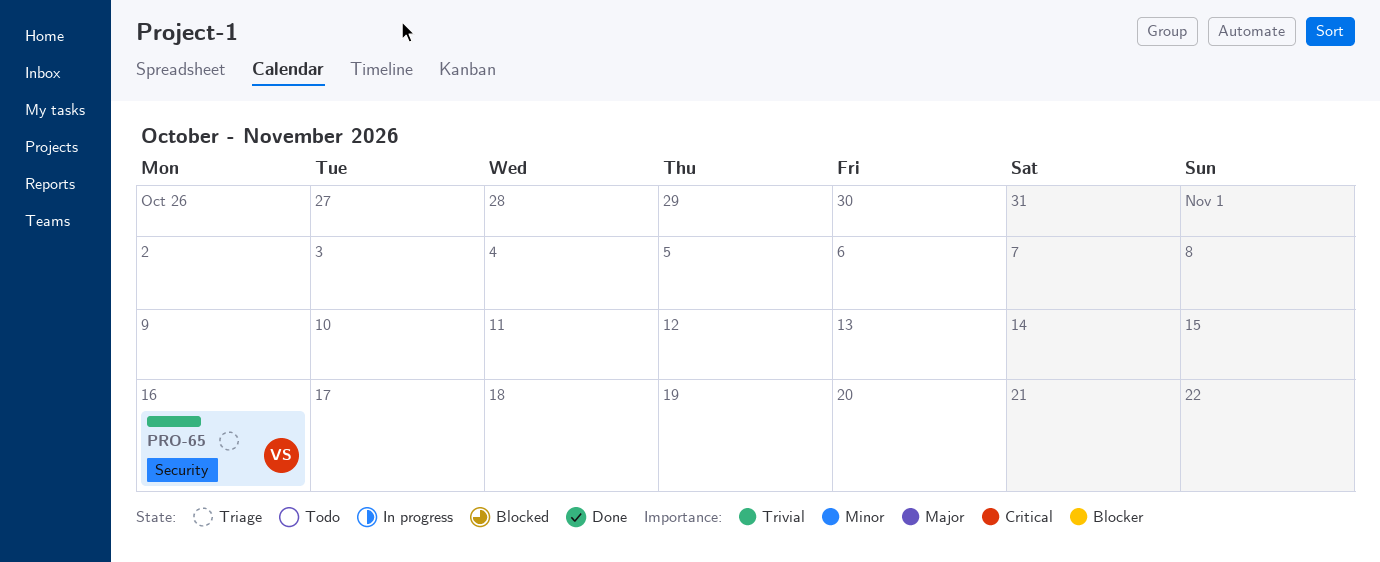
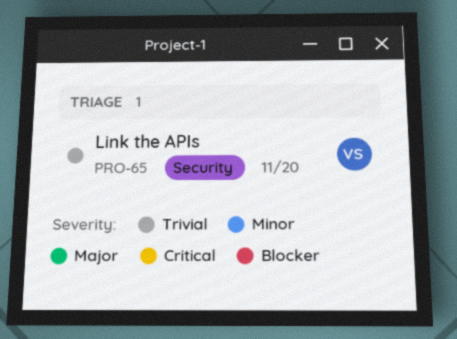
PRO-65, due: Nov 16 -> Nov 20

